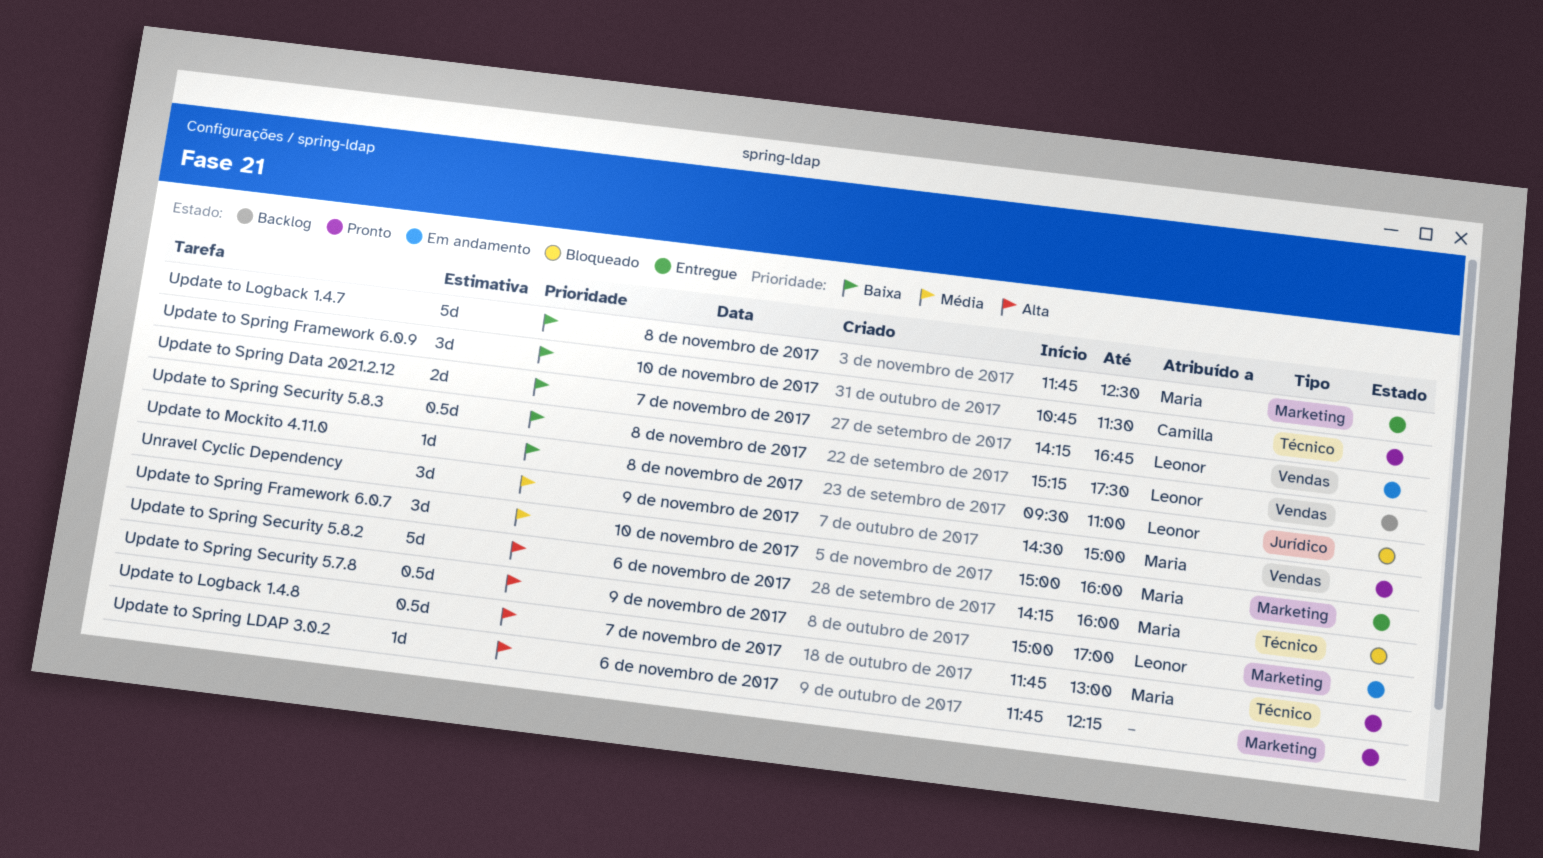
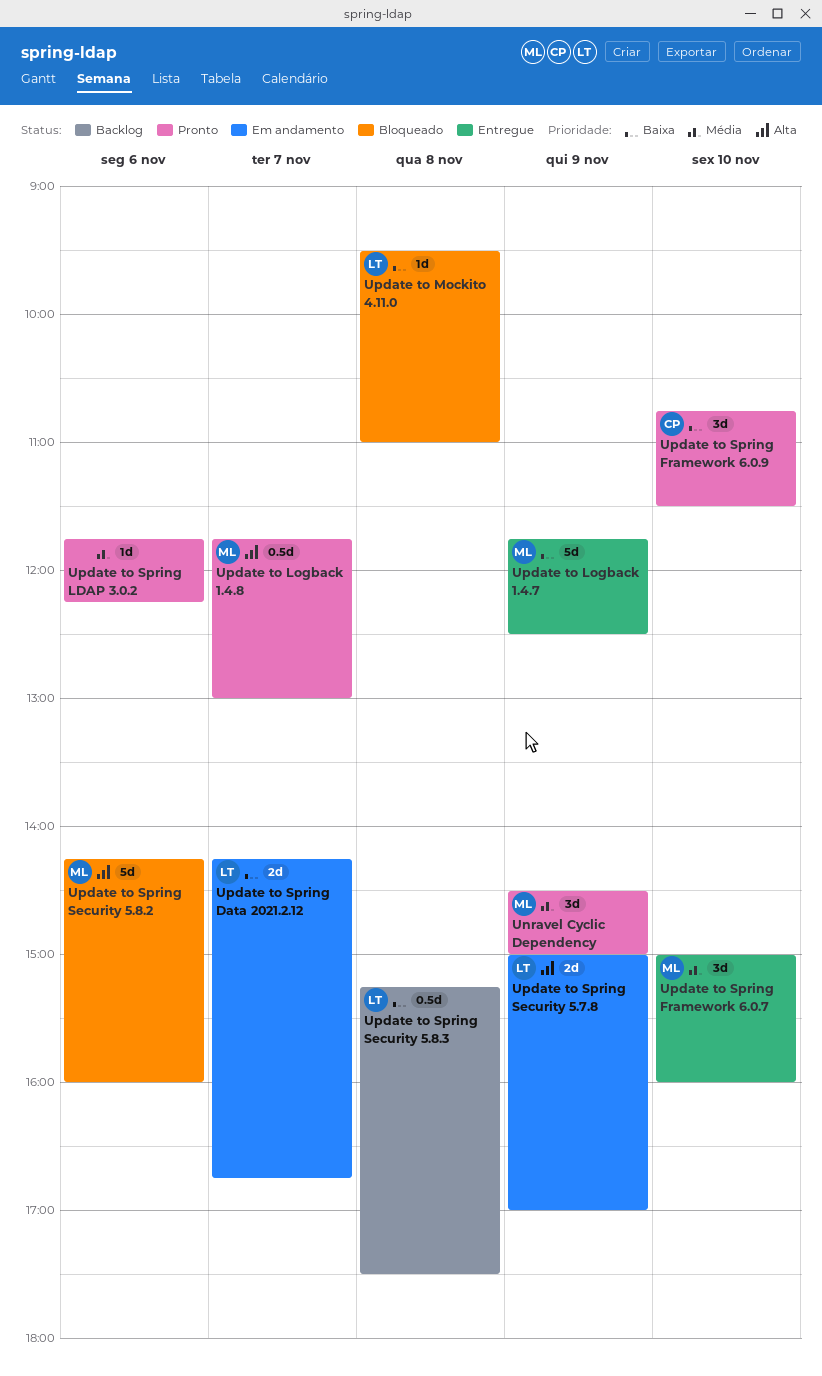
Update to Logback 1.4.7, day: Nov 8 -> Nov 9
Update to Spring LDAP 3.0.2, priority: Alta -> Média
Update to Spring Security 5.7.8, estimate: 0.5d -> 2d

